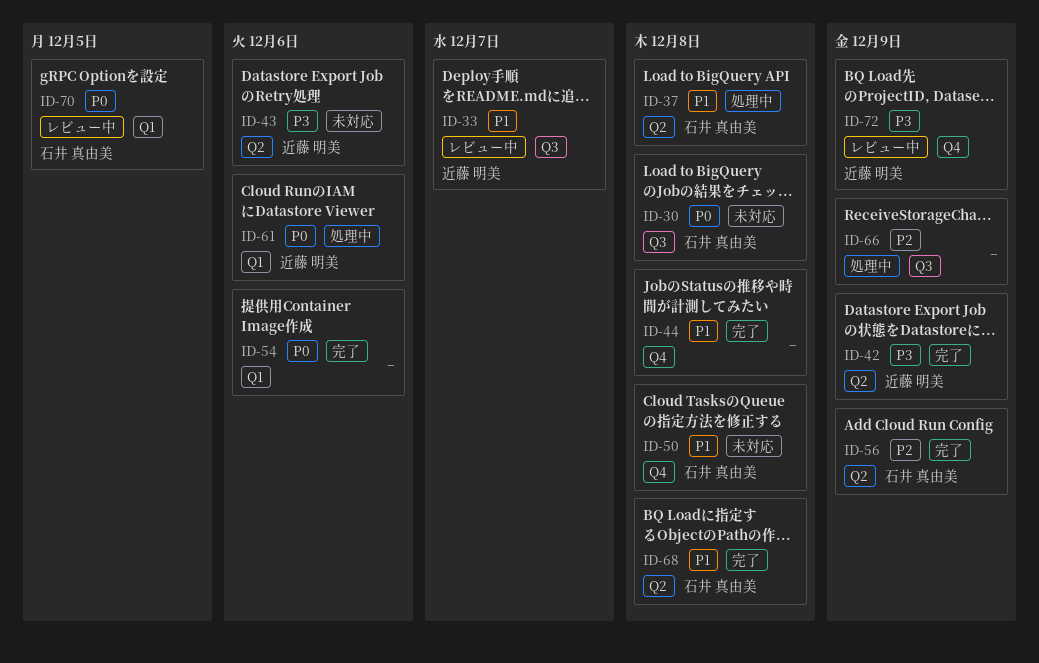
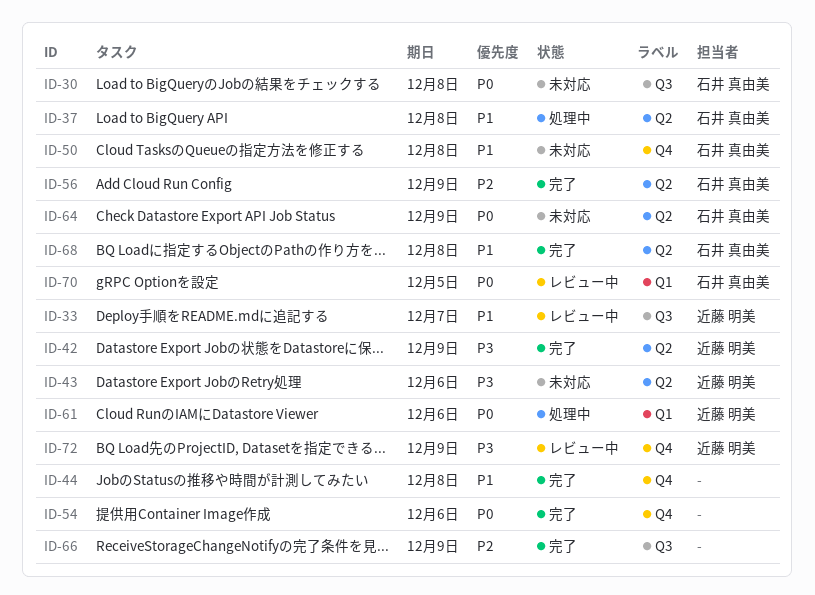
ID-54, label: Q1 -> Q4
ID-64: none -> present
ID-66, status: 処理中 -> 完了

